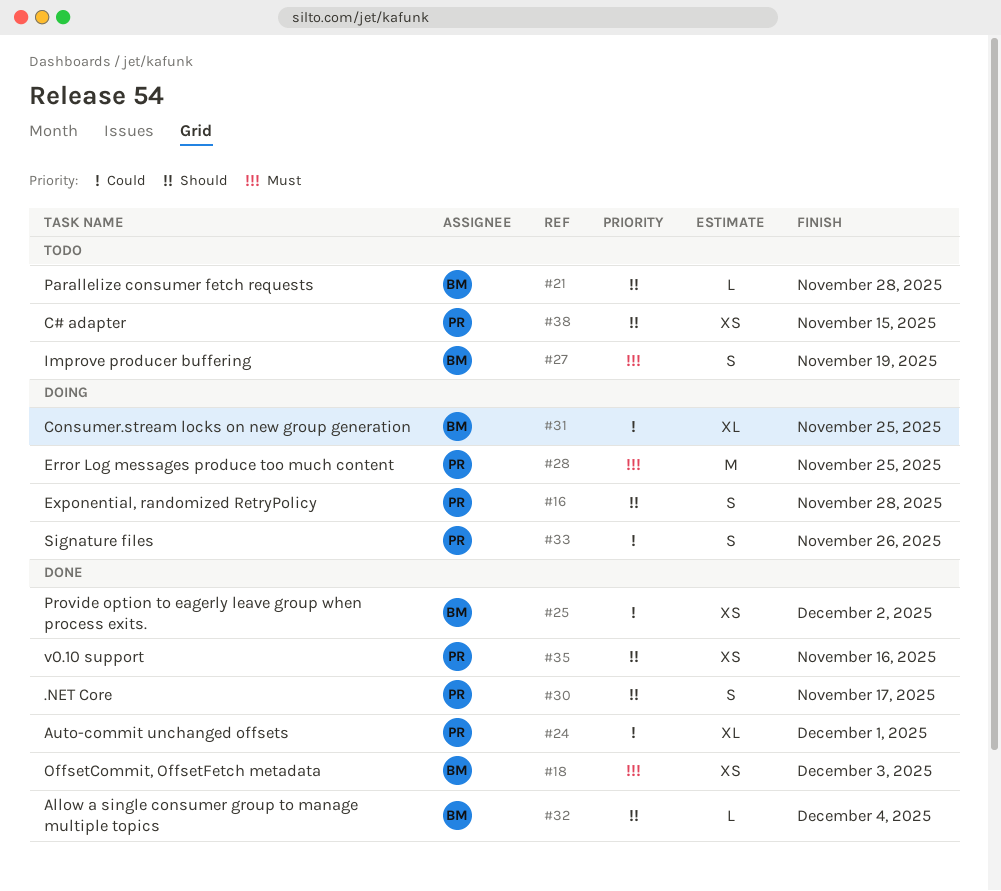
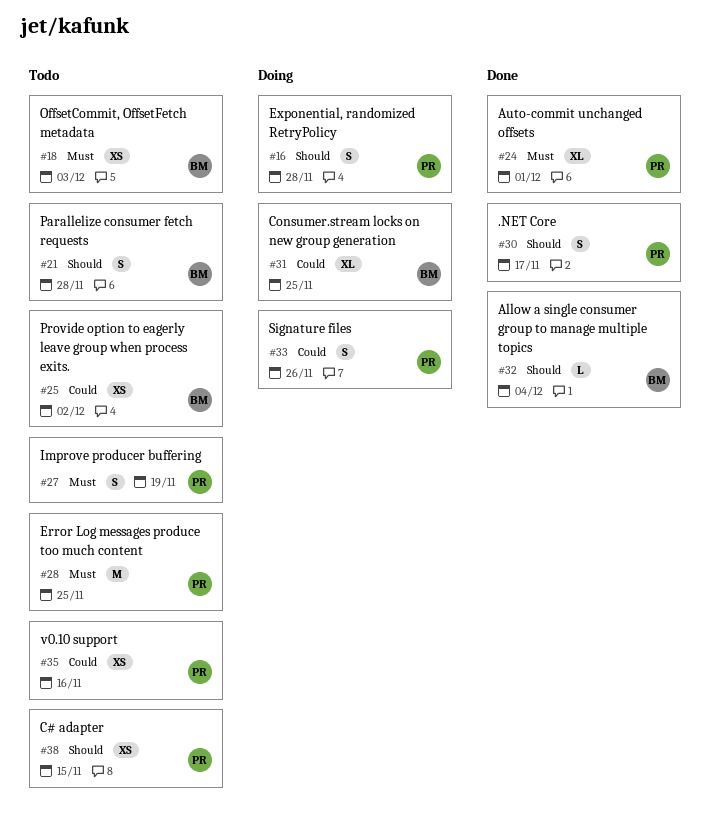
#18, status: Done -> Todo
#21, estimate: L -> S
#24, priority: Could -> Must
#25, status: Done -> Todo
#27, owner: BM -> PR
#28, status: Doing -> Todo
#35, status: Done -> Todo
#35, priority: Should -> Could

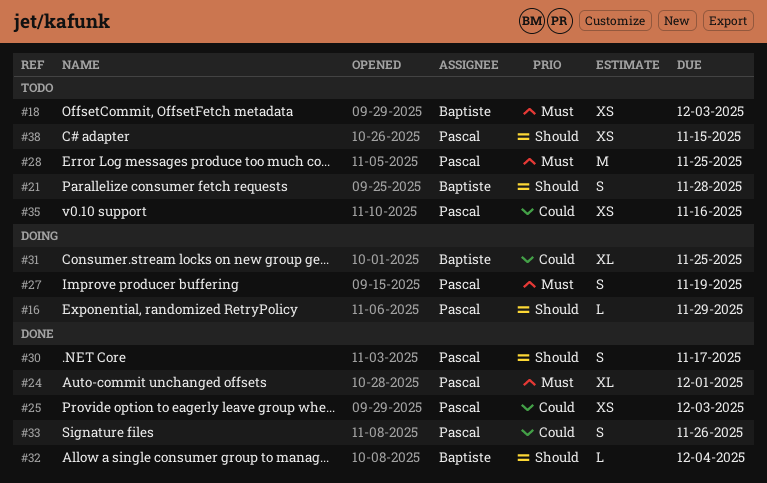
#16, estimate: S -> L
#16, due: Nov 28 -> Nov 29
#25, status: Todo -> Done
#25, owner: Baptiste -> Pascal
#25, due: Dec 2 -> Dec 3
#27, status: Todo -> Doing
#33, status: Doing -> Done

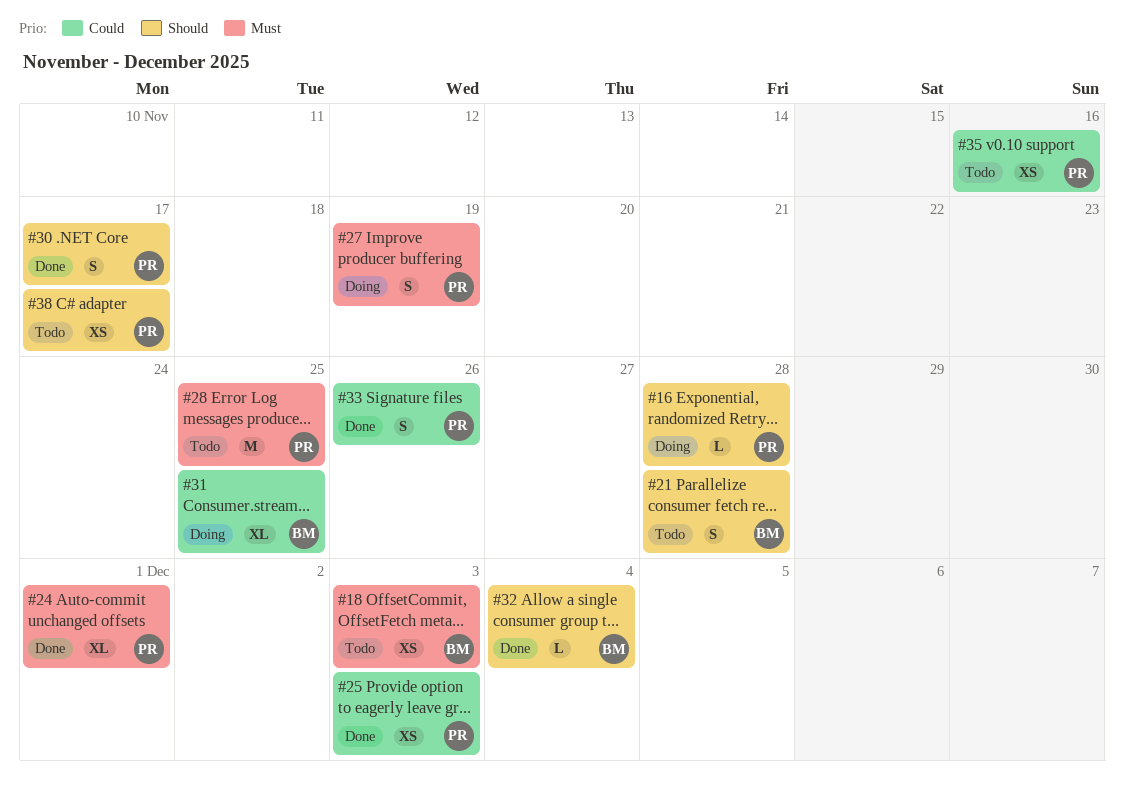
#16, due: Nov 29 -> Nov 28
#38, due: Nov 15 -> Nov 17

